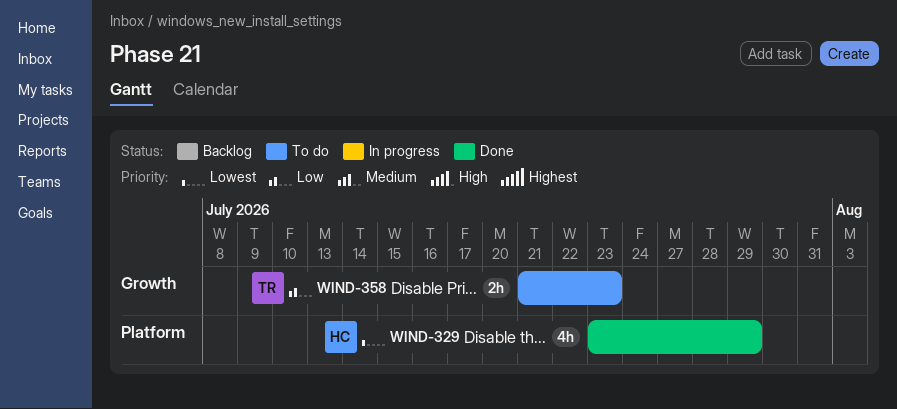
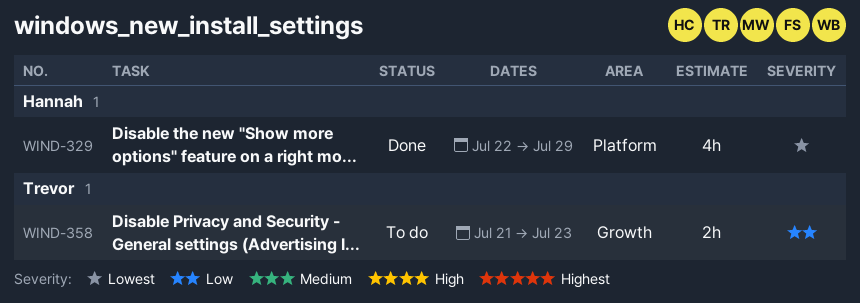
WIND-329, start: Jul 23 -> Jul 22

